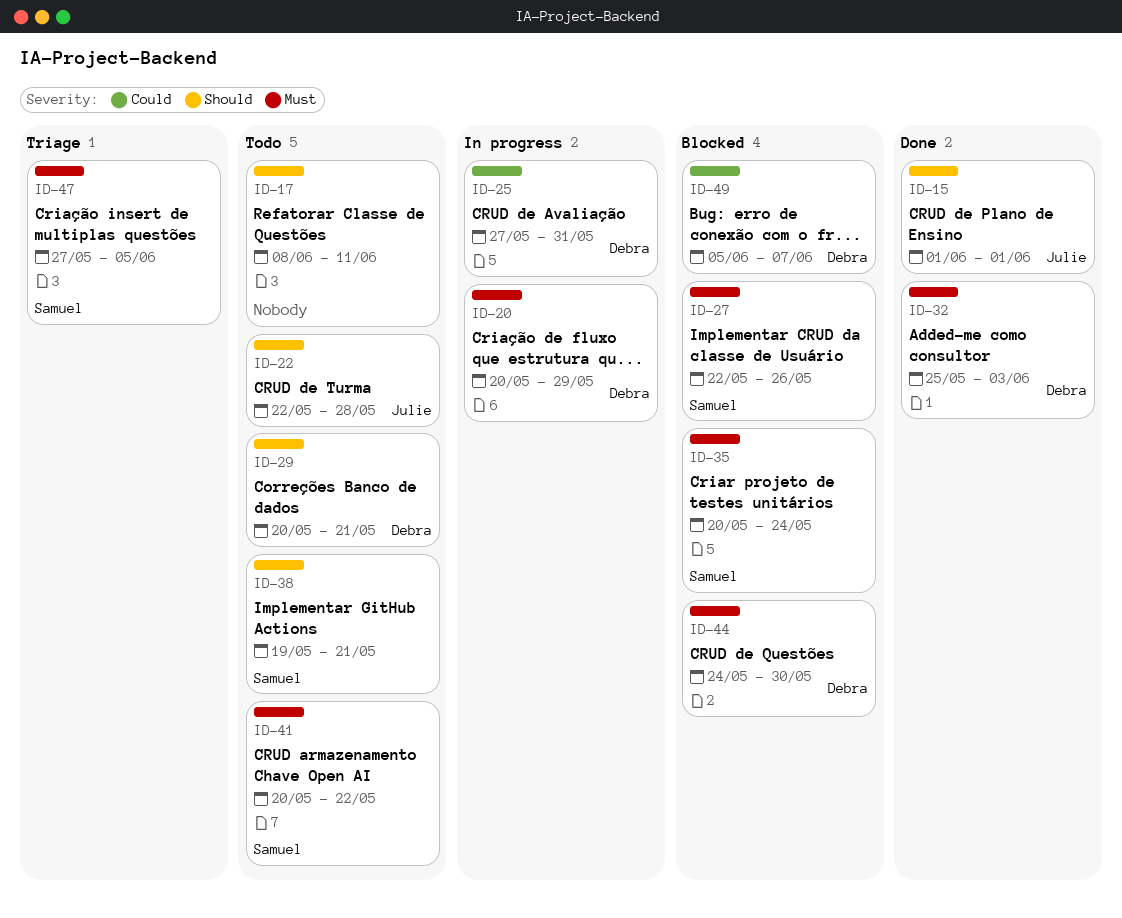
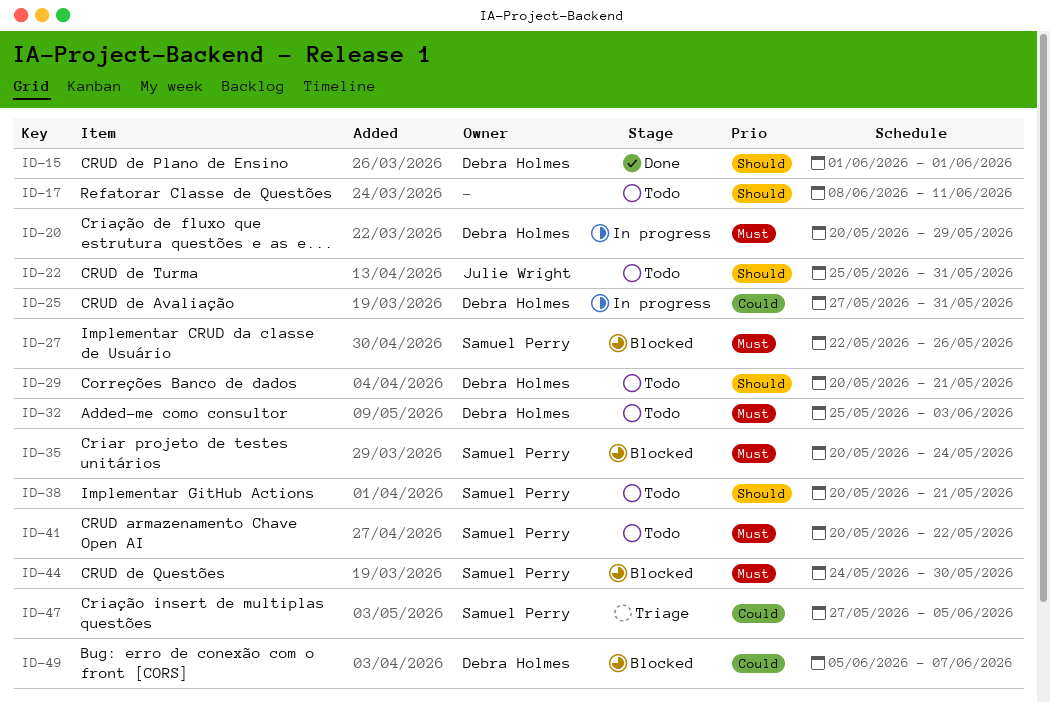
ID-15, owner: Julie Wright -> Debra Holmes
ID-22, start: May 22 -> May 25
ID-22, due: May 28 -> May 31
ID-32, status: Done -> Todo
ID-38, start: May 19 -> May 20
ID-44, owner: Debra Holmes -> Samuel Perry
ID-47, priority: Must -> Could

